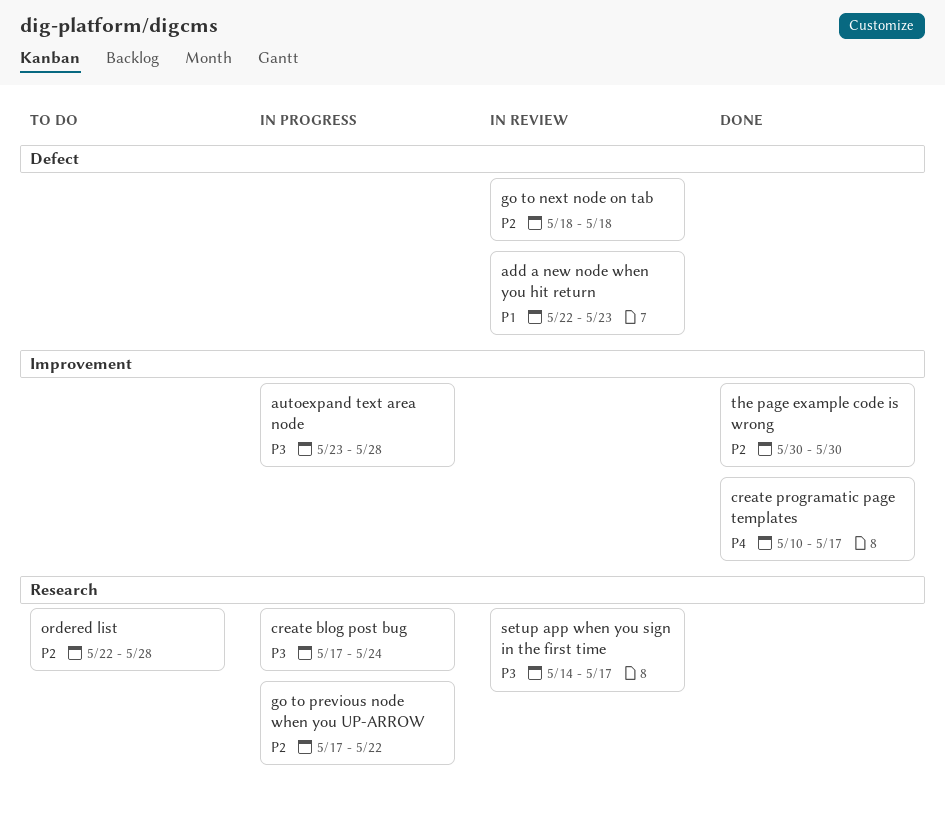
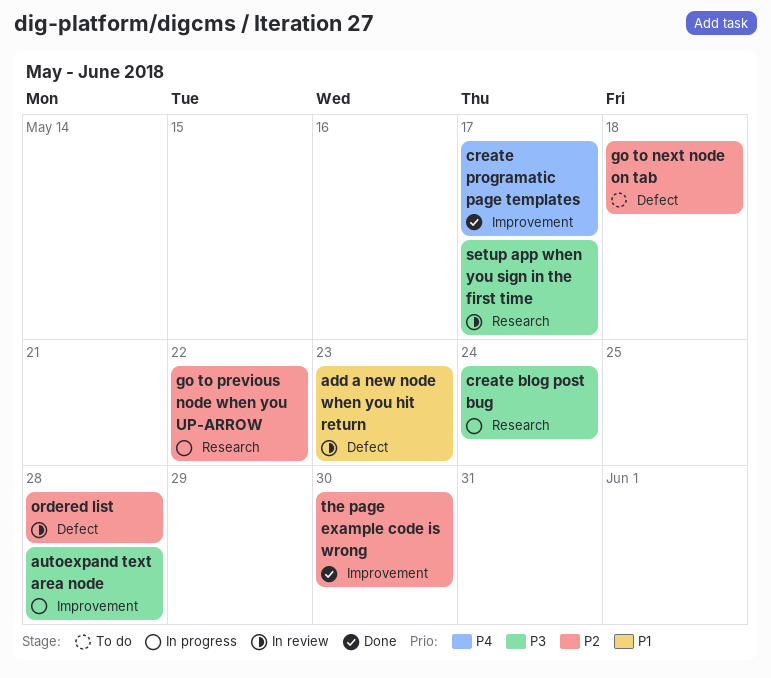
go to next node on tab, status: In review -> To do
ordered list, status: To do -> In review
ordered list, label: Research -> Defect

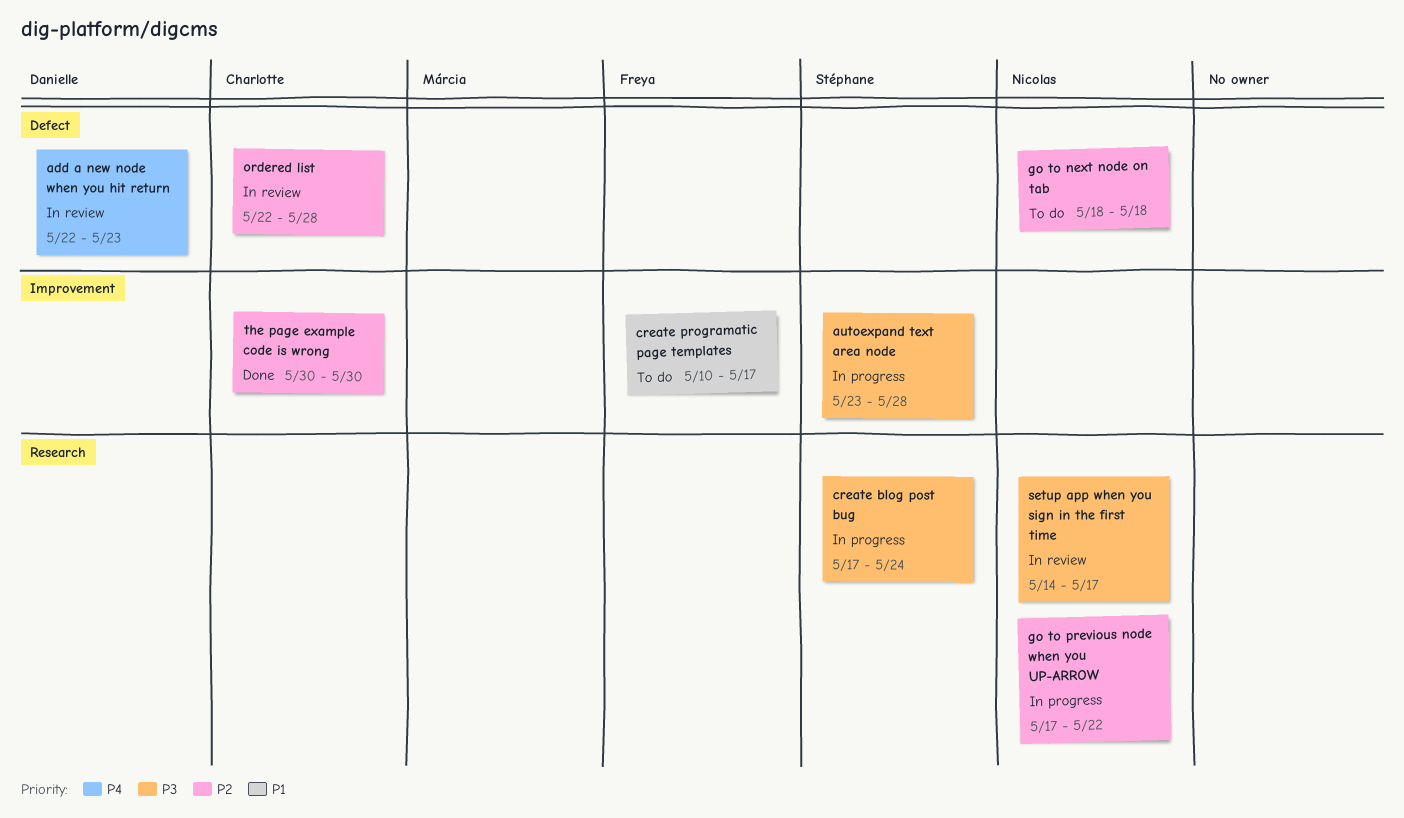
add a new node when you hit return, priority: P1 -> P4
create programatic page templates, status: Done -> To do
create programatic page templates, priority: P4 -> P1

